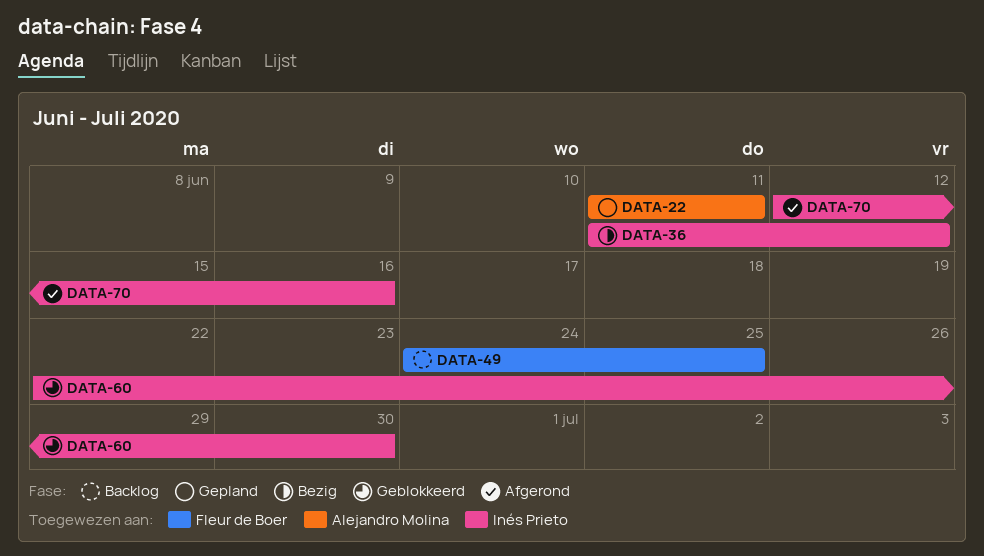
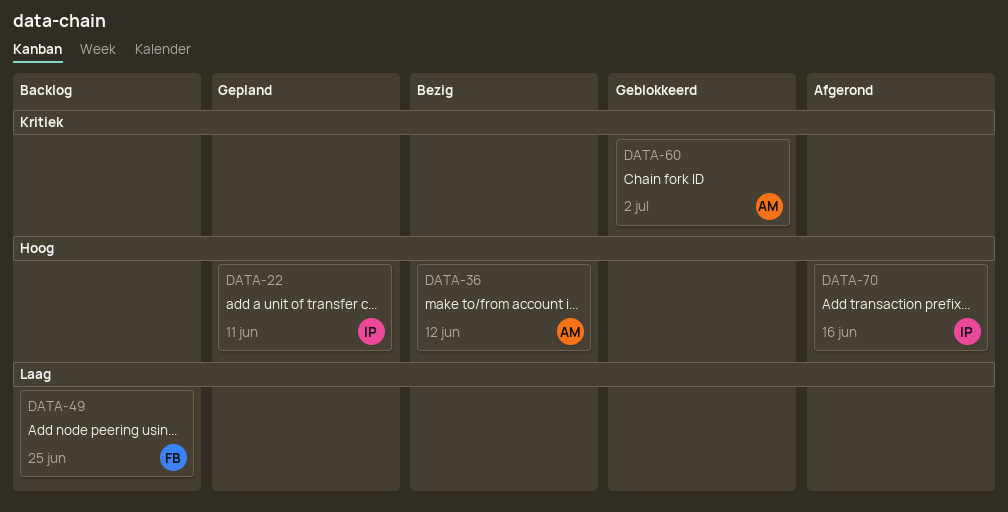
DATA-22, owner: Alejandro Molina -> Inés Prieto
DATA-36, owner: Inés Prieto -> Alejandro Molina
DATA-60, owner: Inés Prieto -> Alejandro Molina
DATA-60, due: Jun 30 -> Jul 2

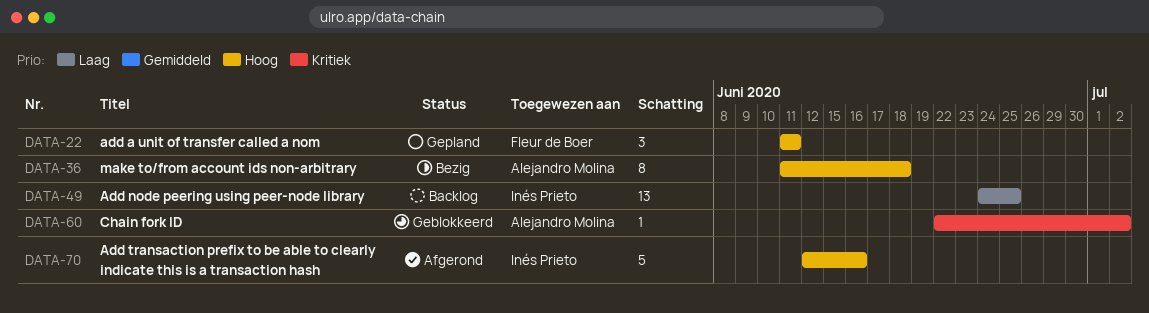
DATA-22, owner: Inés Prieto -> Fleur de Boer
DATA-36, due: Jun 12 -> Jun 18
DATA-49, owner: Fleur de Boer -> Inés Prieto

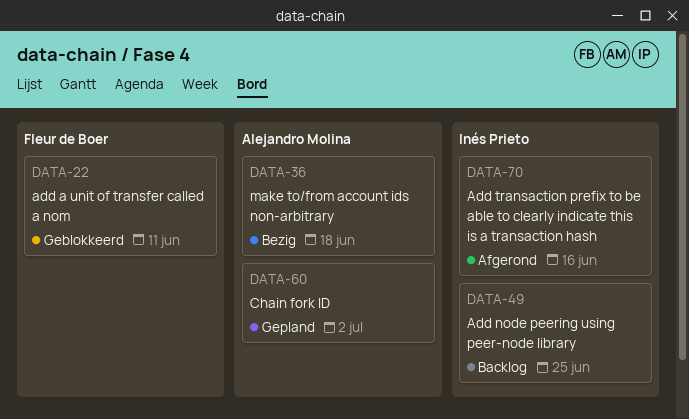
DATA-22, status: Gepland -> Geblokkeerd
DATA-60, status: Geblokkeerd -> Gepland

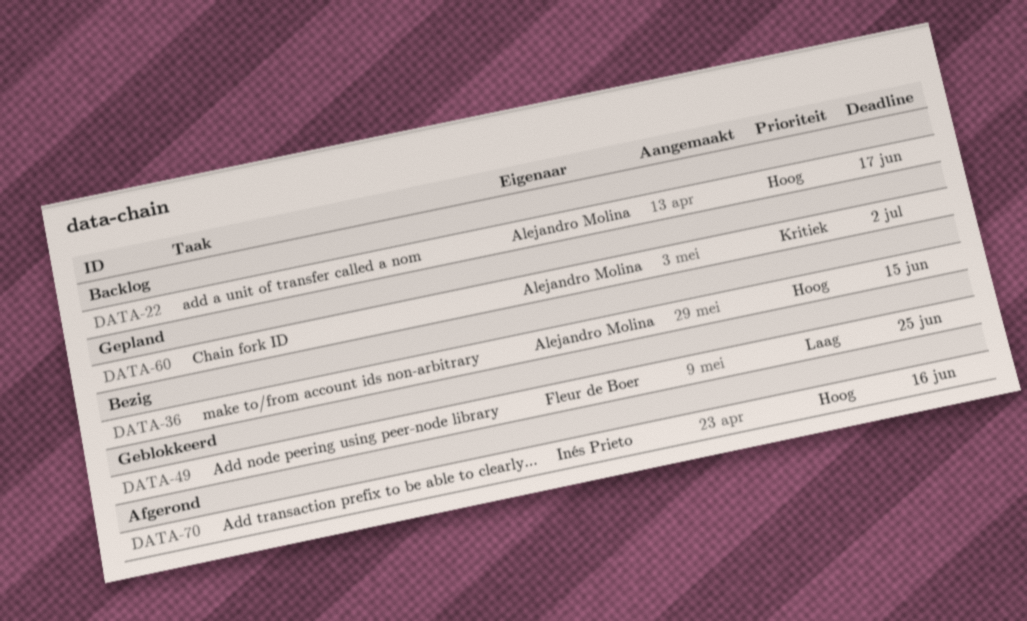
DATA-22, status: Geblokkeerd -> Backlog
DATA-22, owner: Fleur de Boer -> Alejandro Molina
DATA-22, due: Jun 11 -> Jun 17
DATA-36, due: Jun 18 -> Jun 15
DATA-49, status: Backlog -> Geblokkeerd
DATA-49, owner: Inés Prieto -> Fleur de Boer

